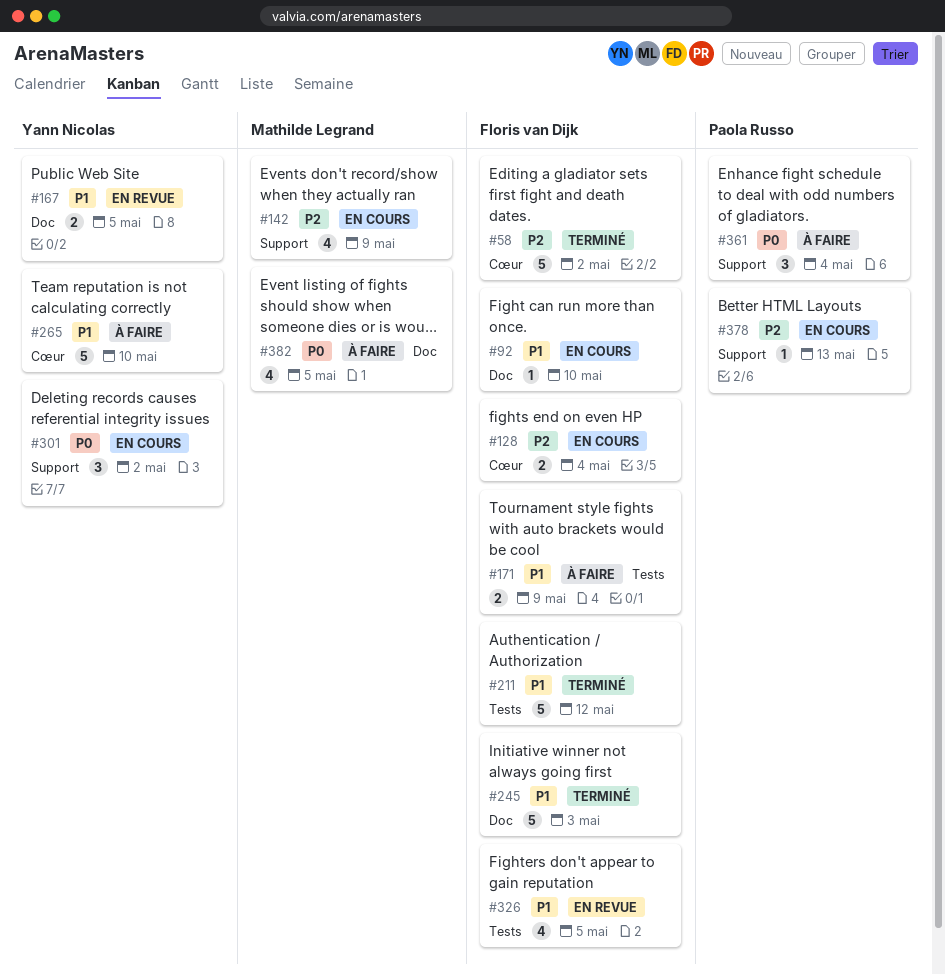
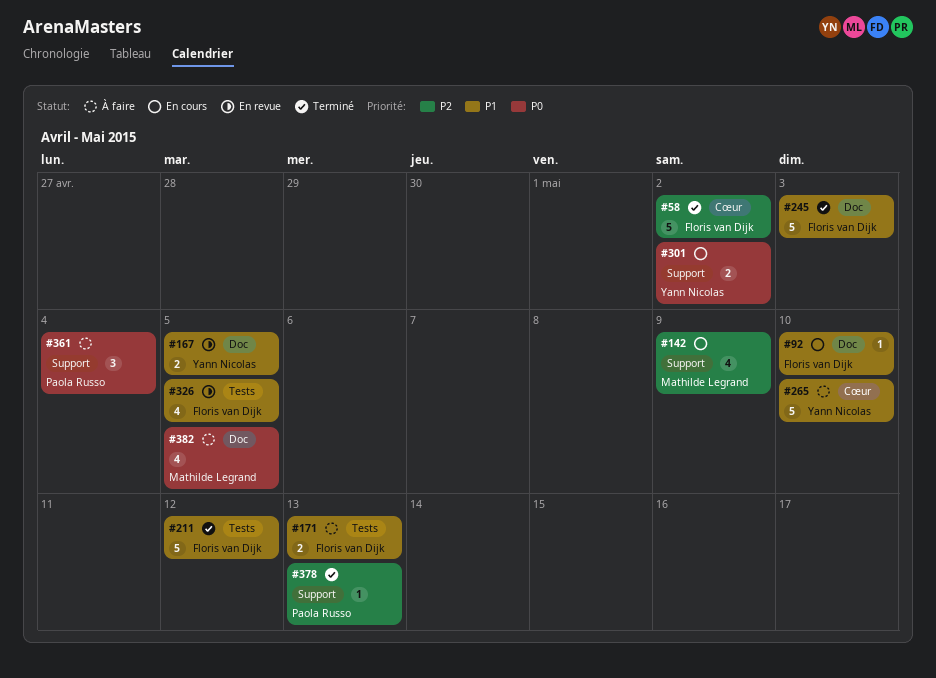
#128: present -> none
#171, due: May 9 -> May 13
#301, estimate: 3 -> 2
#378, status: En cours -> Terminé

